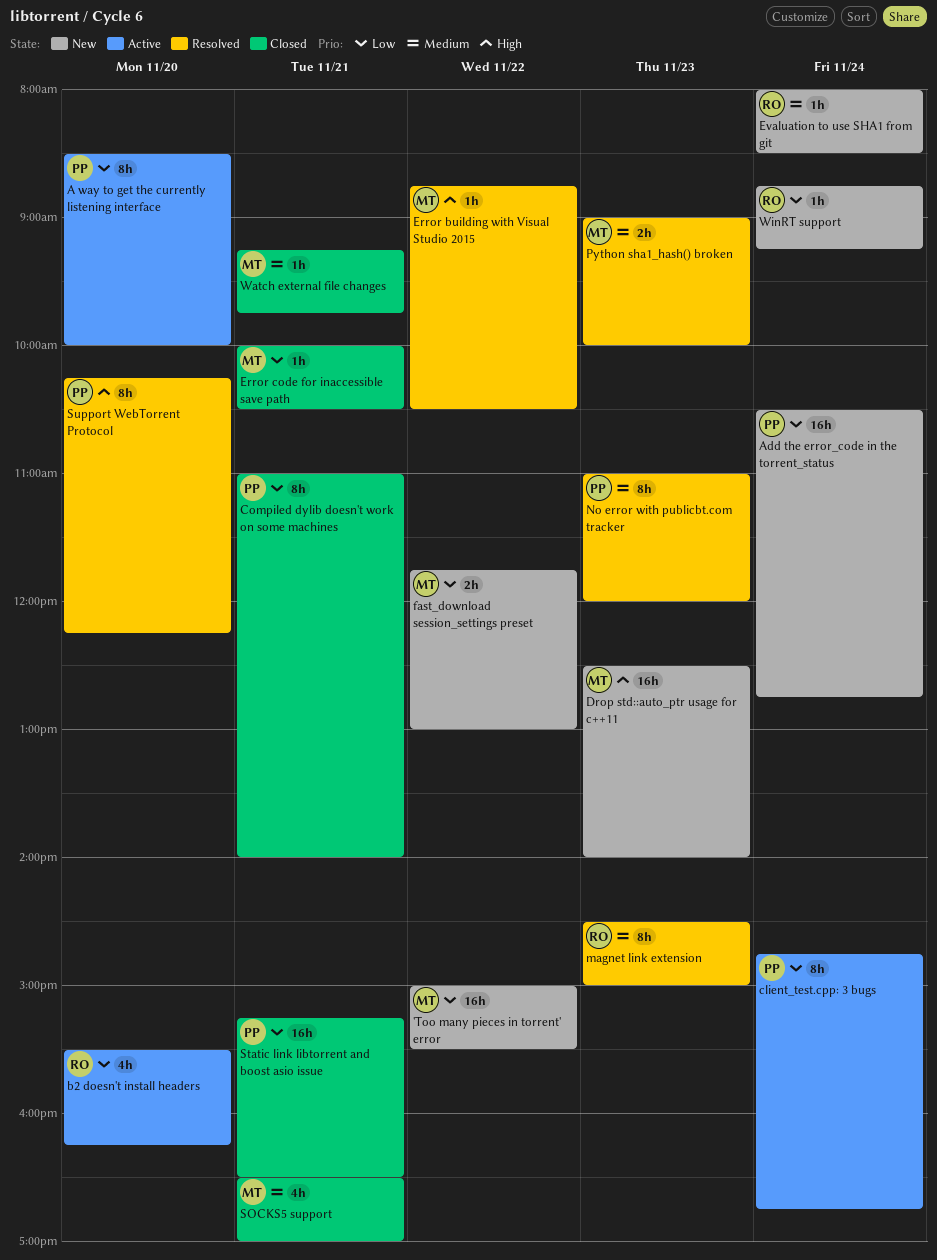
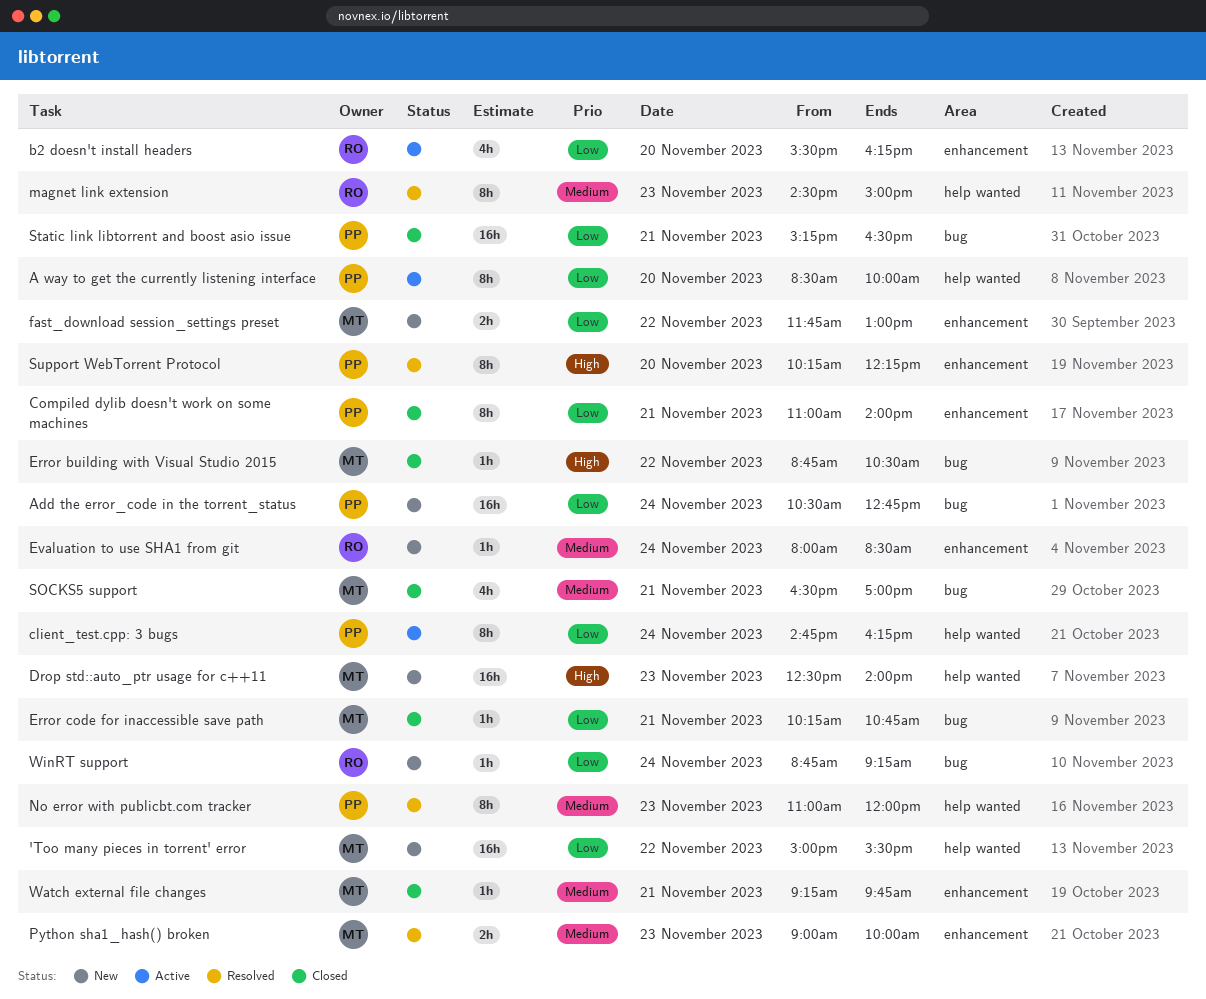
client_test.cpp: 3 bugs, ends: 16:45 -> 16:15
Error building with Visual Studio 2015, status: Resolved -> Closed
Error code for inaccessible save path, begins: 10:00 -> 10:15
Error code for inaccessible save path, ends: 10:30 -> 10:45

